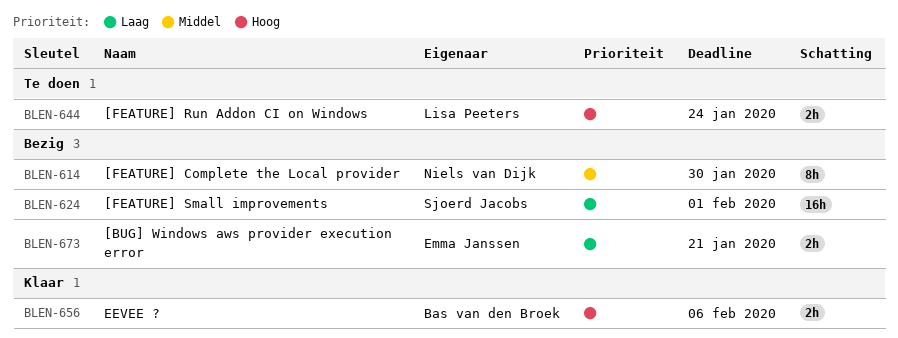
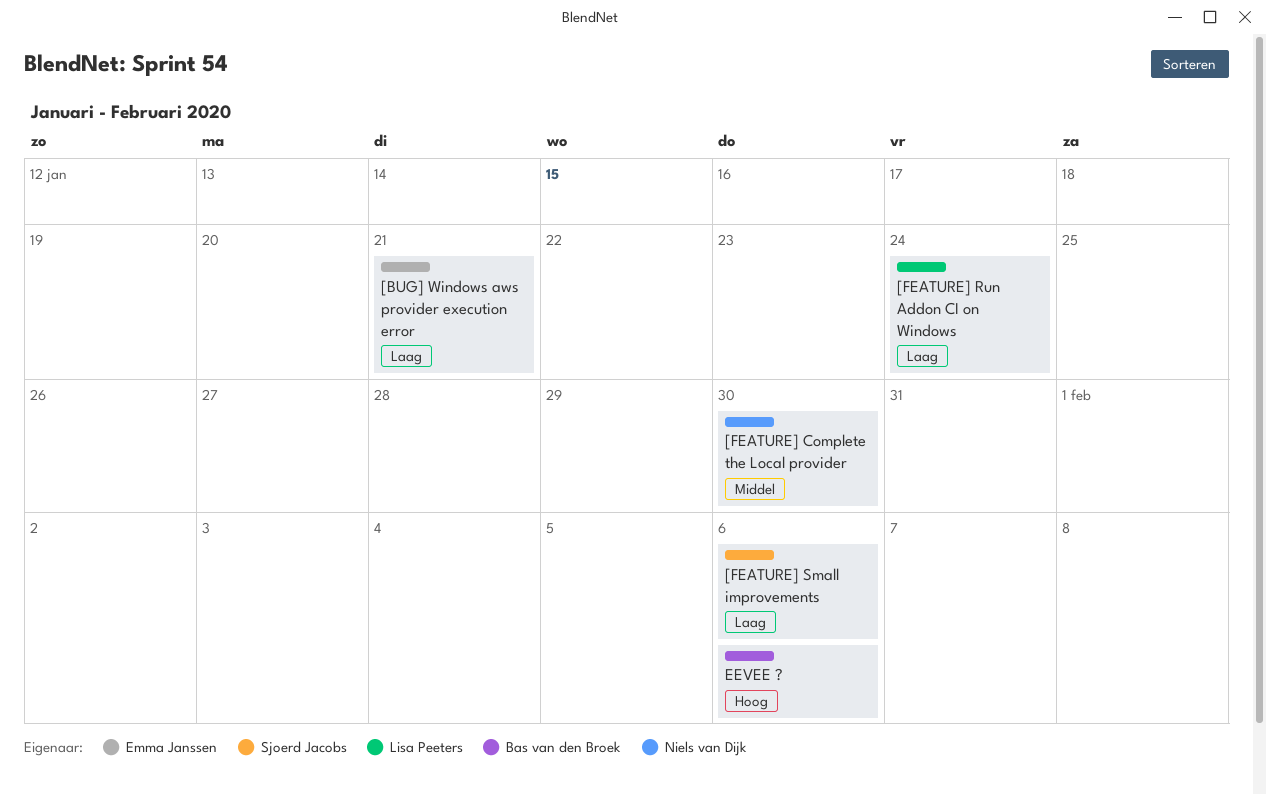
[FEATURE] Run Addon CI on Windows, priority: Hoog -> Laag
[FEATURE] Small improvements, due: Feb 1 -> Feb 6

